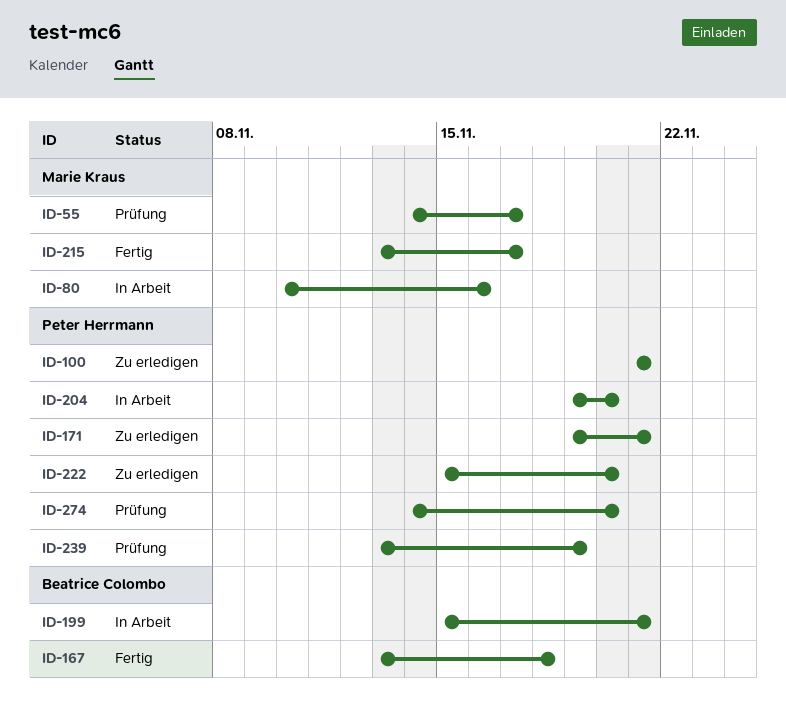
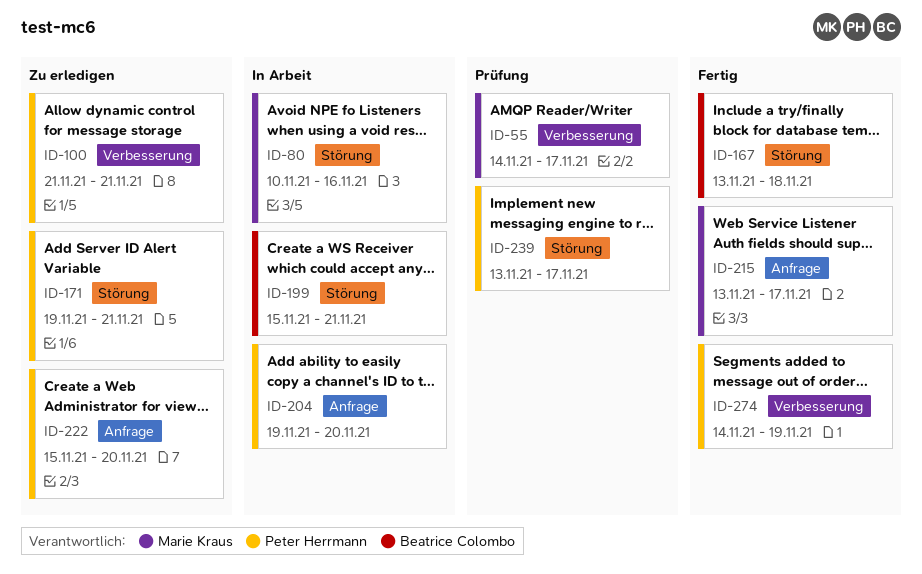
ID-239, due: Nov 19 -> Nov 17
ID-274, status: Prüfung -> Fertig
ID-274, due: Nov 20 -> Nov 19

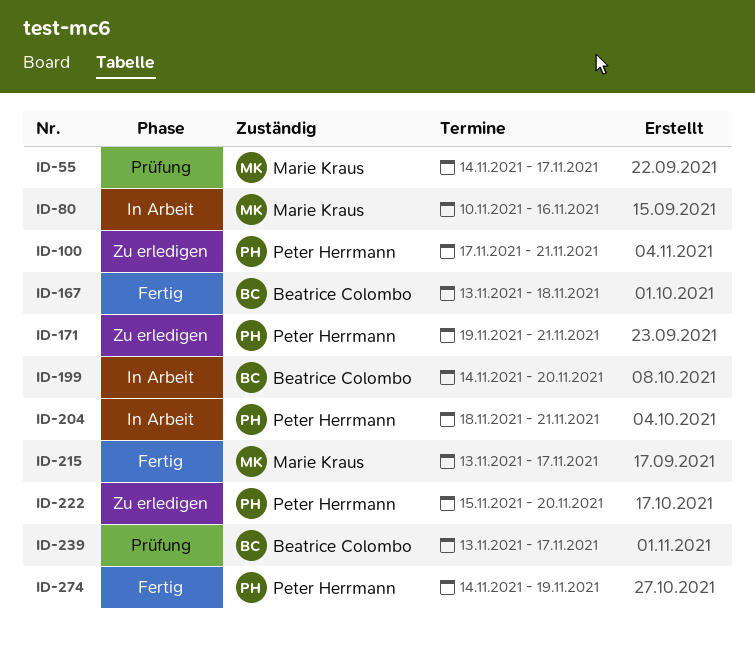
ID-100, start: Nov 21 -> Nov 17
ID-199, start: Nov 15 -> Nov 14
ID-199, due: Nov 21 -> Nov 20
ID-204, start: Nov 19 -> Nov 18
ID-204, due: Nov 20 -> Nov 21
ID-239, owner: Peter Herrmann -> Beatrice Colombo

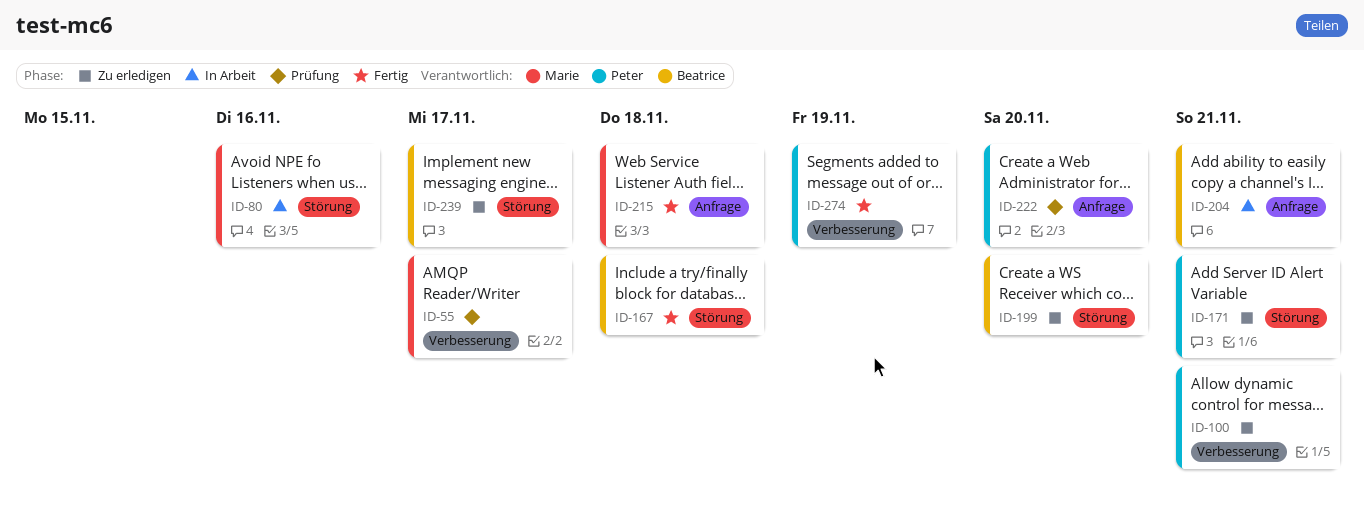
ID-199, status: In Arbeit -> Zu erledigen
ID-204, owner: Peter Herrmann -> Beatrice Colombo
ID-215, due: Nov 17 -> Nov 18
ID-222, status: Zu erledigen -> Prüfung
ID-239, status: Prüfung -> Zu erledigen

